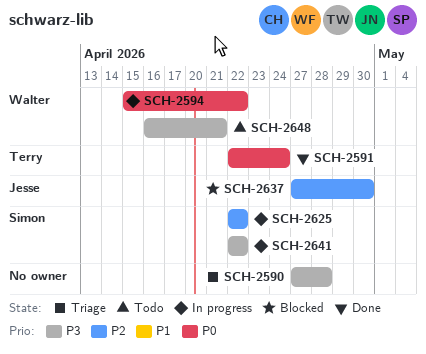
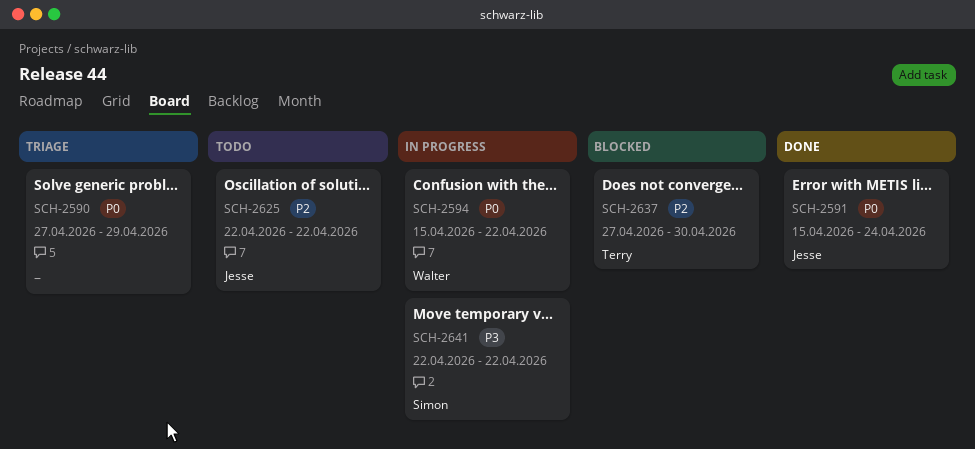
SCH-2590, priority: P3 -> P0
SCH-2590, due: Apr 28 -> Apr 29
SCH-2591, owner: Terry -> Jesse
SCH-2591, start: Apr 22 -> Apr 15
SCH-2625, status: In progress -> Todo
SCH-2625, owner: Simon -> Jesse
SCH-2637, owner: Jesse -> Terry
SCH-2648: present -> none

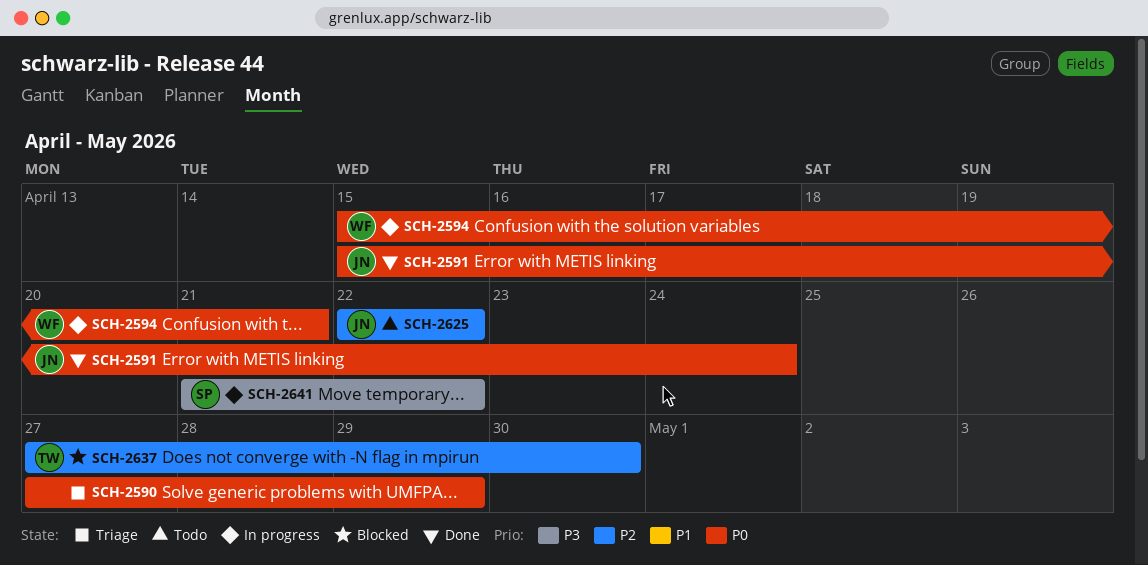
SCH-2594, due: Apr 22 -> Apr 21
SCH-2641, start: Apr 22 -> Apr 21

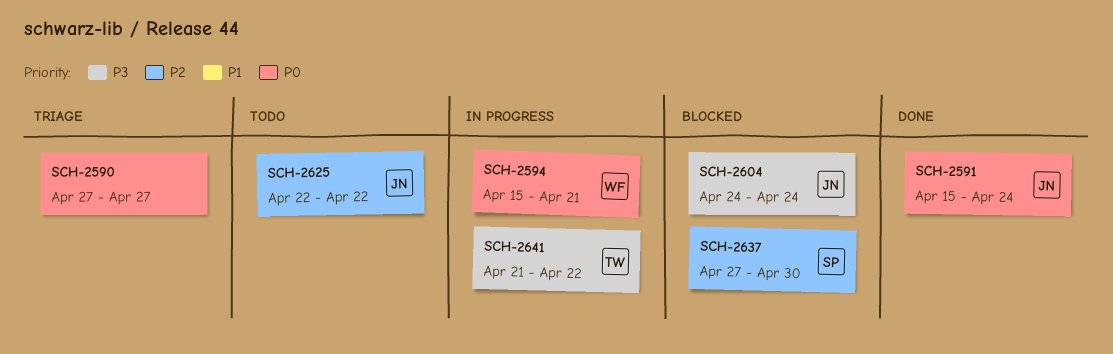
SCH-2590, due: Apr 29 -> Apr 27
SCH-2604: none -> present
SCH-2637, owner: TW -> SP
SCH-2641, owner: SP -> TW

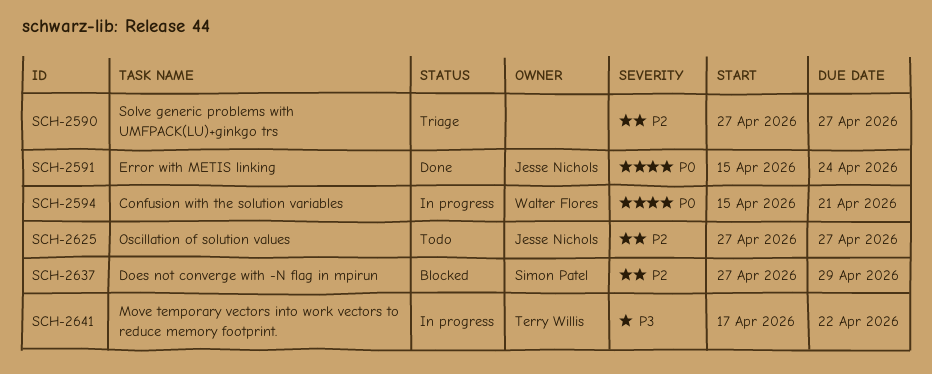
SCH-2590, priority: P0 -> P2
SCH-2604: present -> none
SCH-2625, start: Apr 22 -> Apr 27
SCH-2625, due: Apr 22 -> Apr 27
SCH-2637, due: Apr 30 -> Apr 29
SCH-2641, start: Apr 21 -> Apr 17

